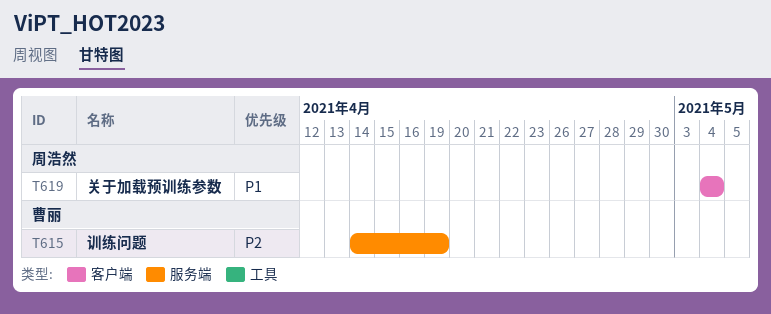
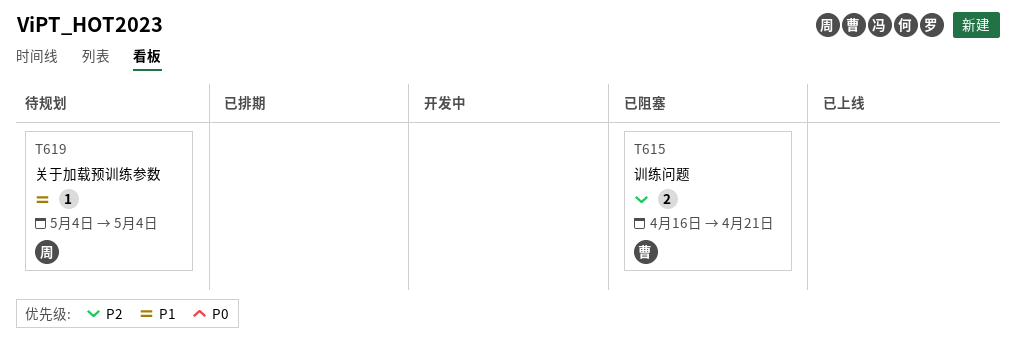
T615, start: Apr 14 -> Apr 16
T615, due: Apr 19 -> Apr 21

